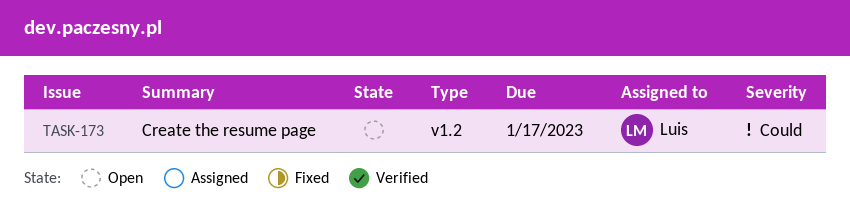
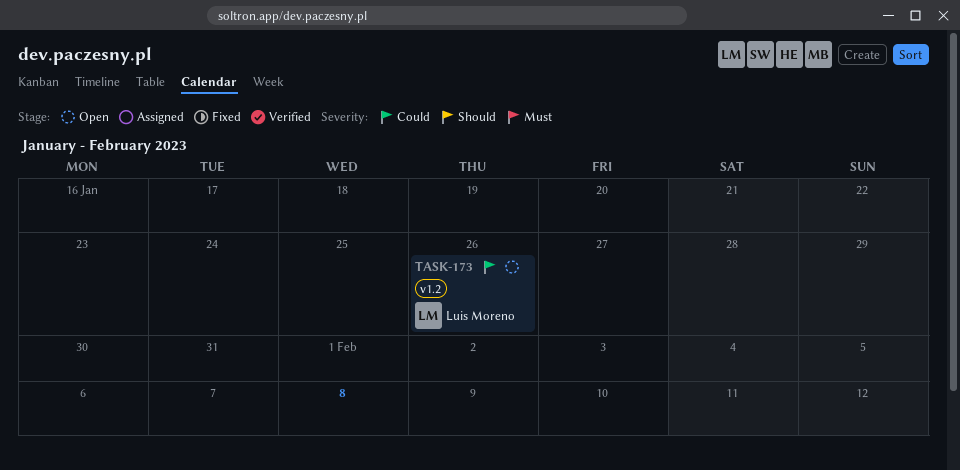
TASK-173, due: Jan 17 -> Jan 26

